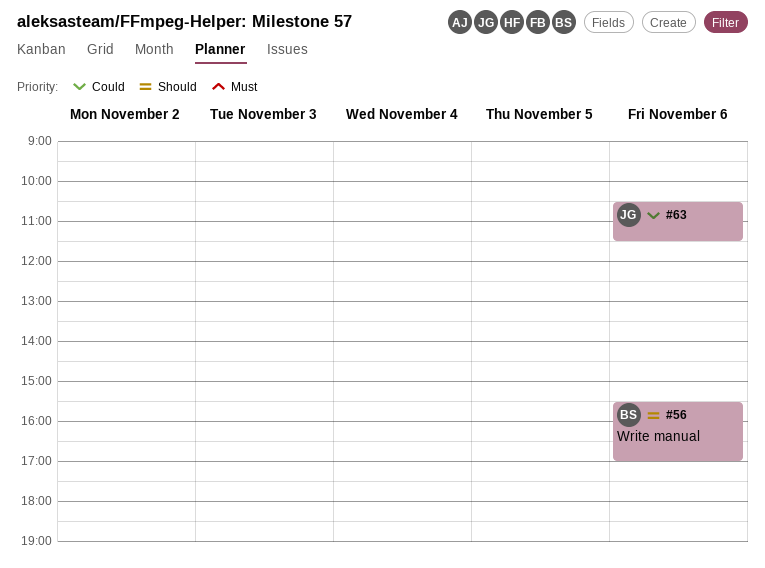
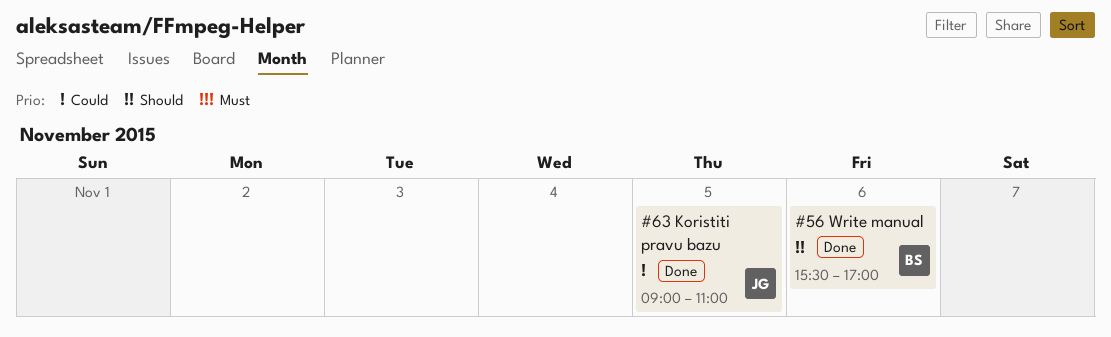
#63, day: Nov 6 -> Nov 5
#63, begins: 10:30 -> 09:00
#63, ends: 11:30 -> 11:00

